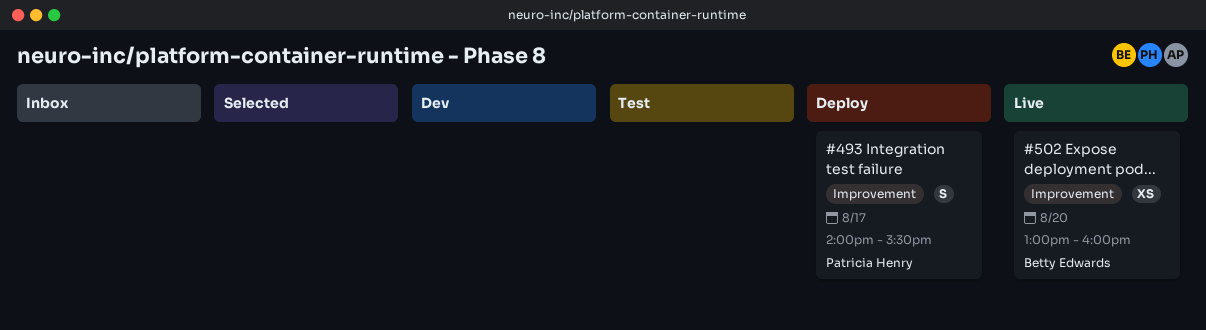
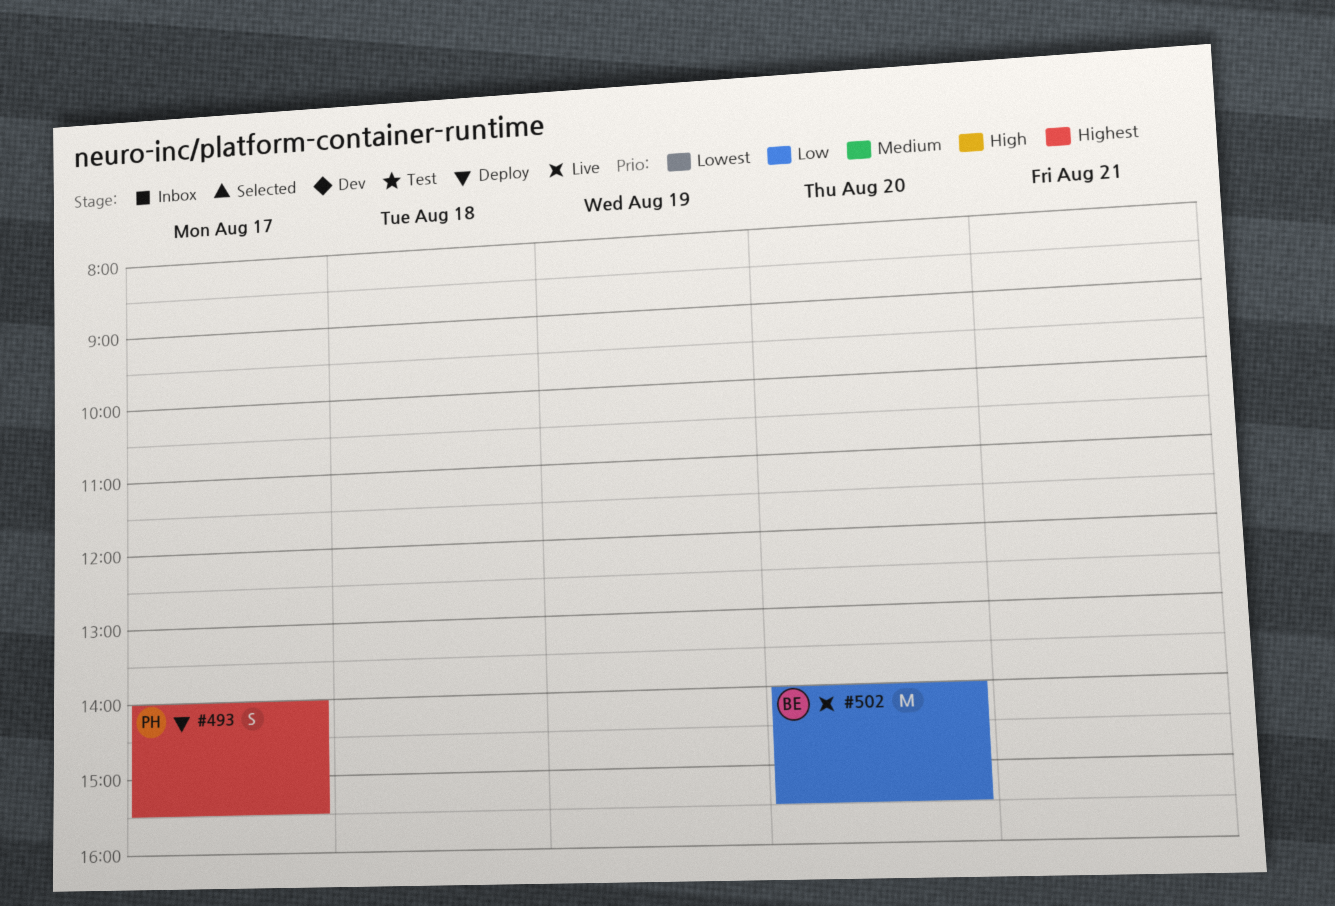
#502, estimate: XS -> M
#502, begins: 13:00 -> 14:00
#502, ends: 16:00 -> 15:30

